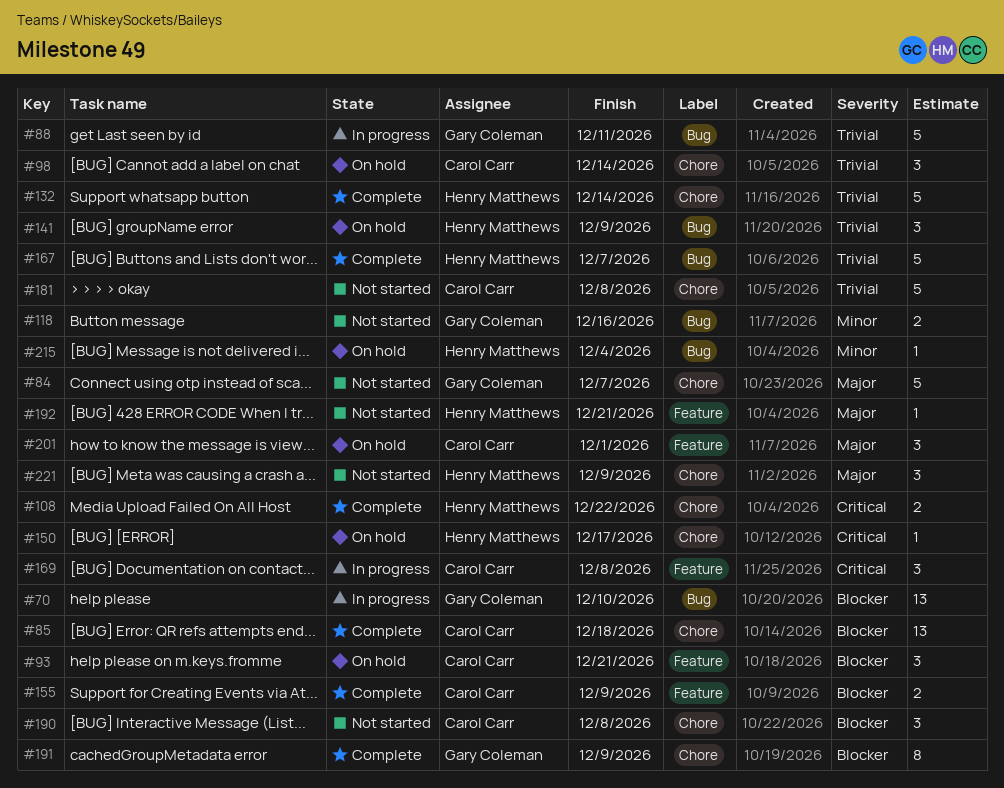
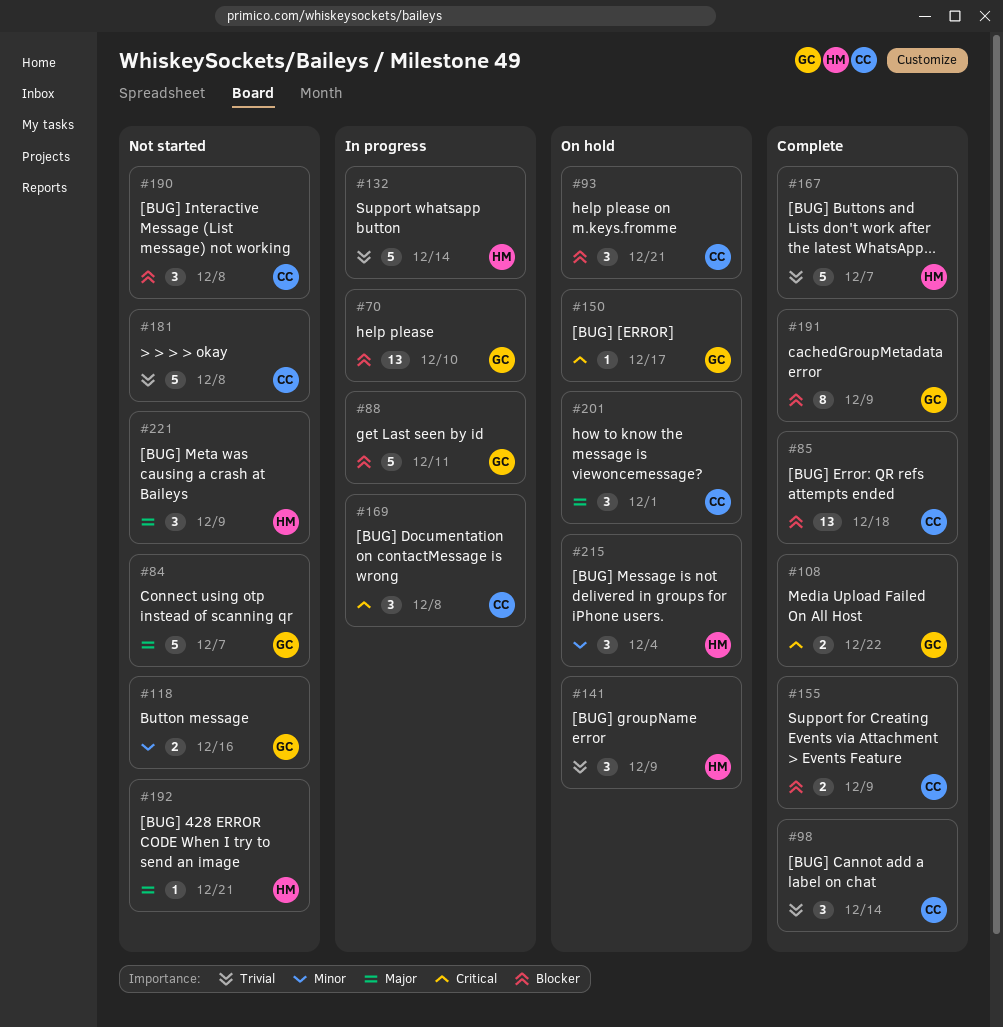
#88, priority: Trivial -> Blocker
#98, status: On hold -> Complete
#108, owner: Henry Matthews -> Gary Coleman
#132, status: Complete -> In progress
#150, owner: Henry Matthews -> Gary Coleman
#215, estimate: 1 -> 3

